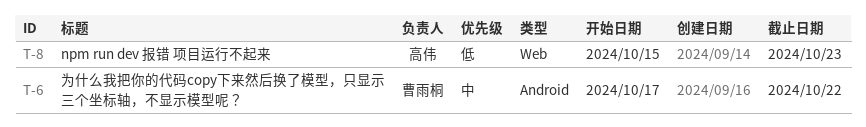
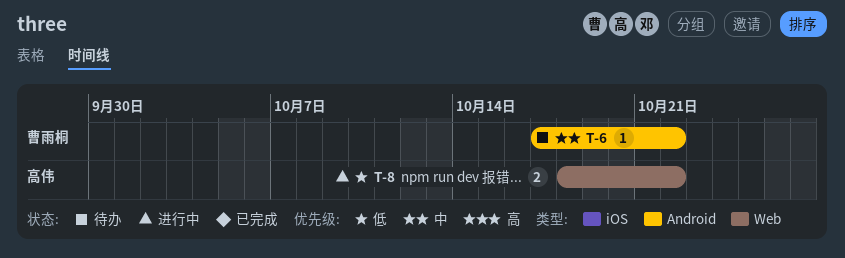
T-8, start: Oct 15 -> Oct 18
T-8, due: Oct 23 -> Oct 22

